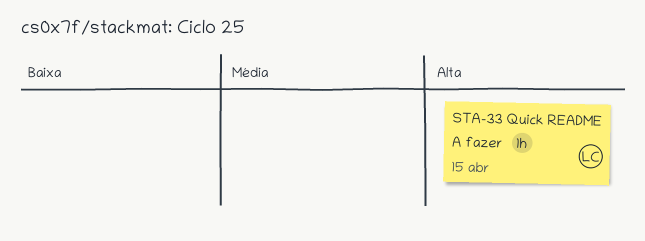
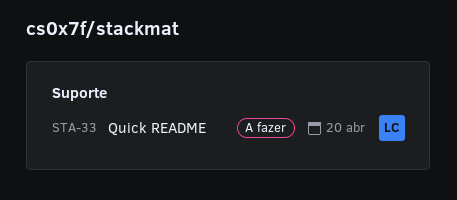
STA-33, due: Apr 15 -> Apr 20

